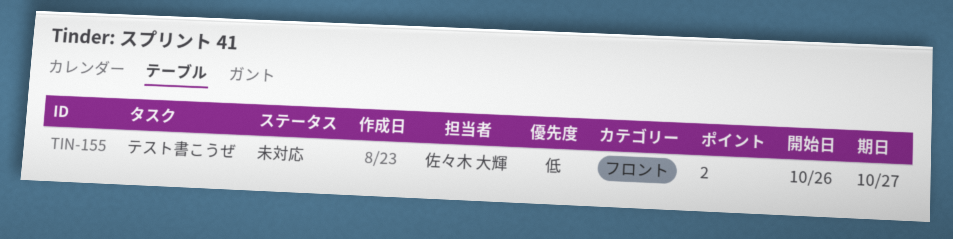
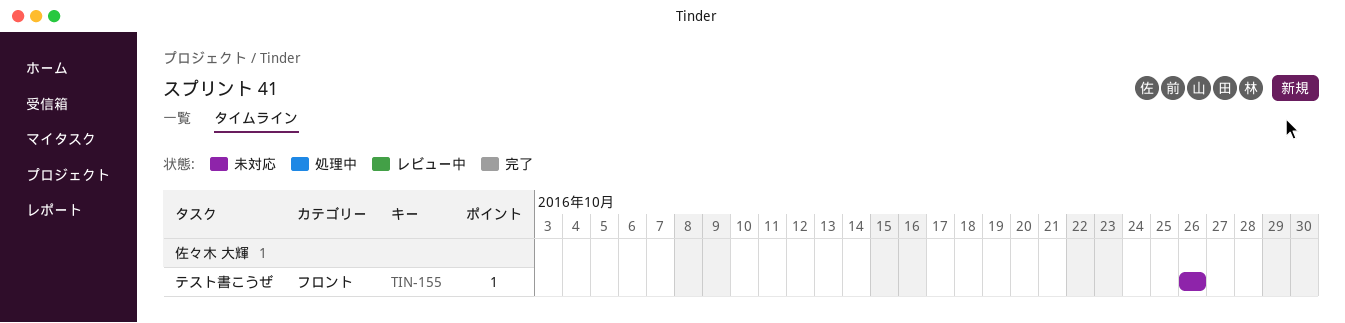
TIN-155, estimate: 2 -> 1
TIN-155, due: Oct 27 -> Oct 26

